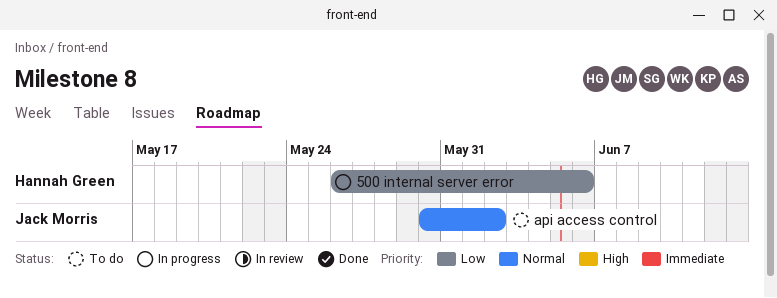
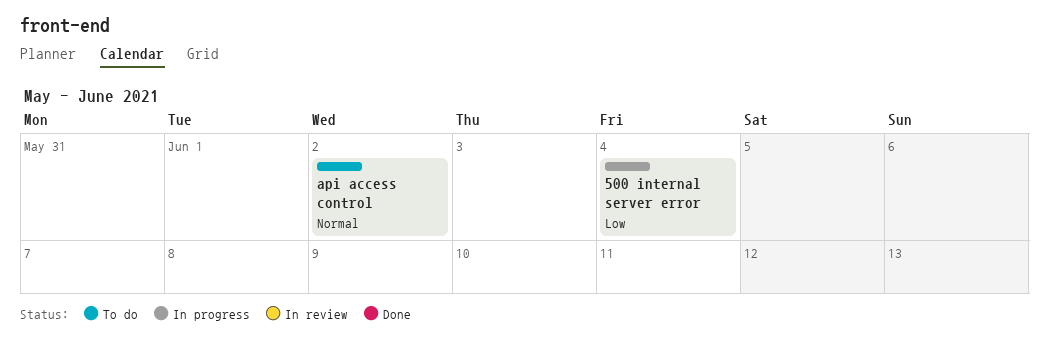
500 internal server error, due: Jun 6 -> Jun 4

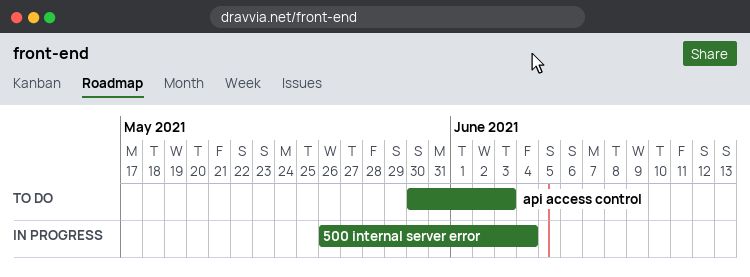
api access control, due: Jun 2 -> Jun 3

